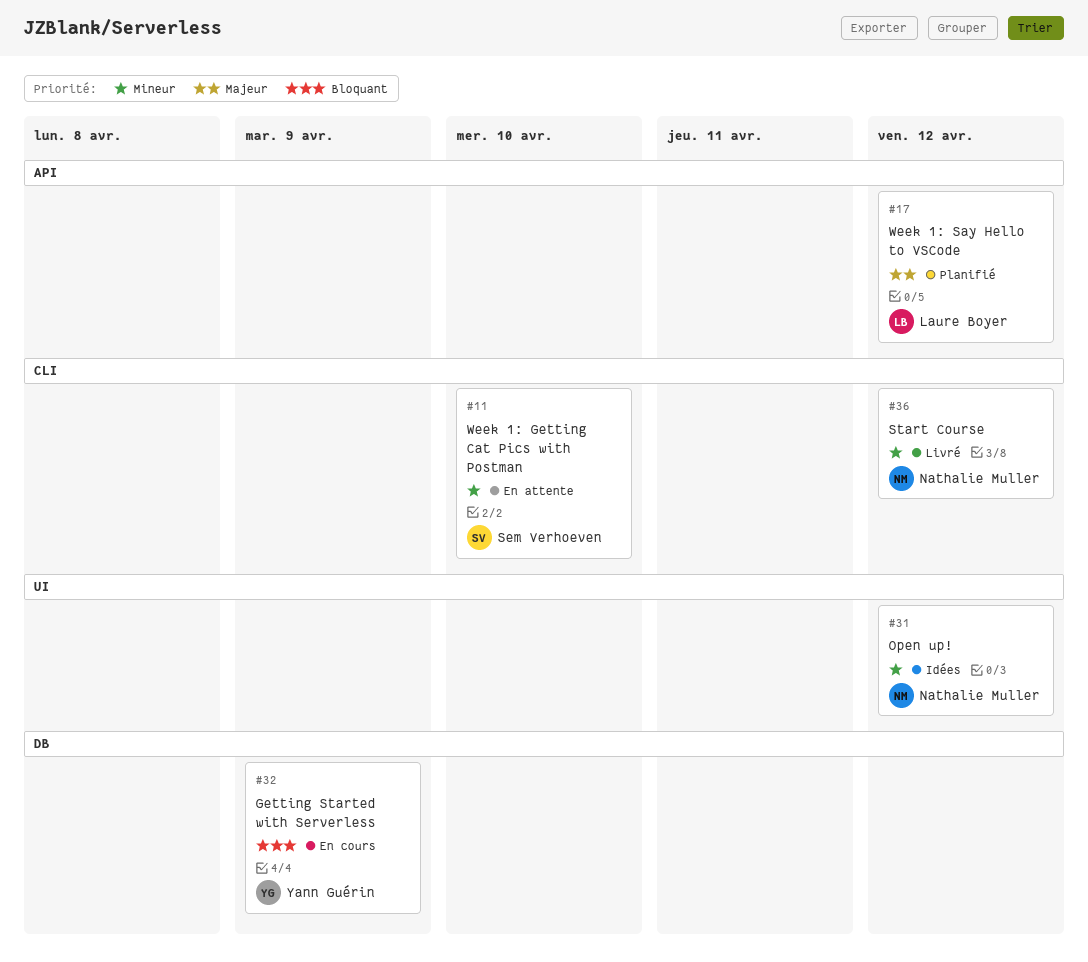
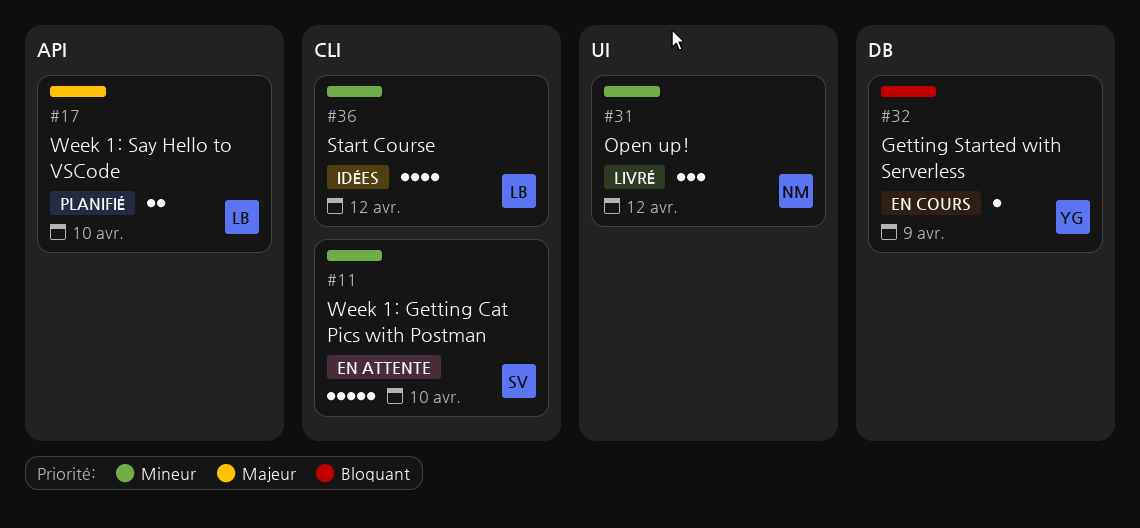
#17, due: Apr 12 -> Apr 10
#31, status: Idées -> Livré
#36, status: Livré -> Idées
#36, owner: Nathalie Muller -> Laure Boyer

